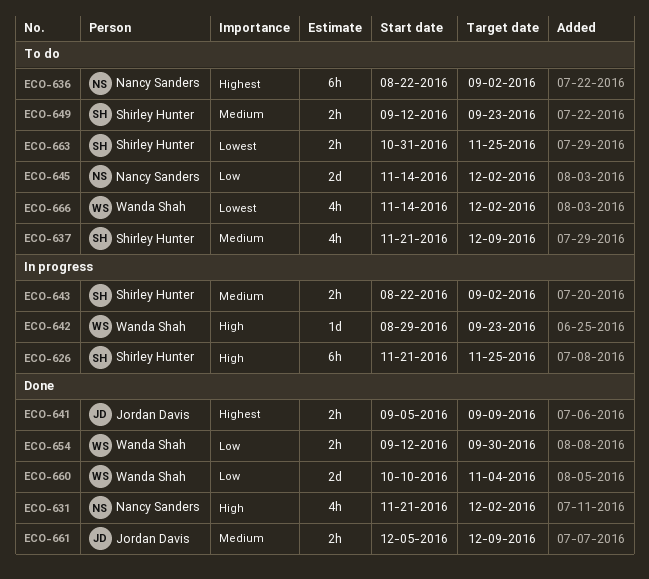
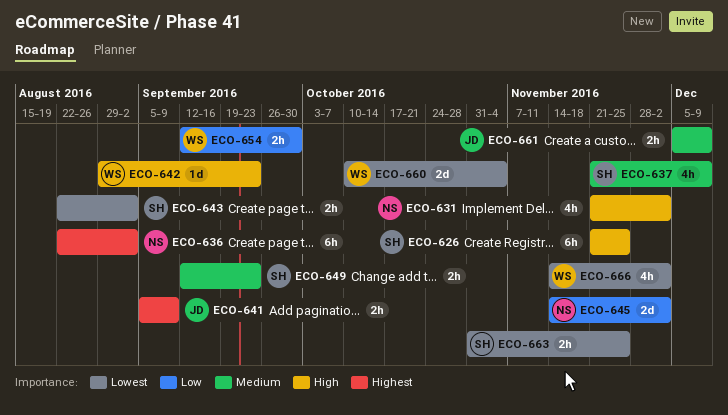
ECO-643, priority: Medium -> Lowest
ECO-660, priority: Low -> Lowest

